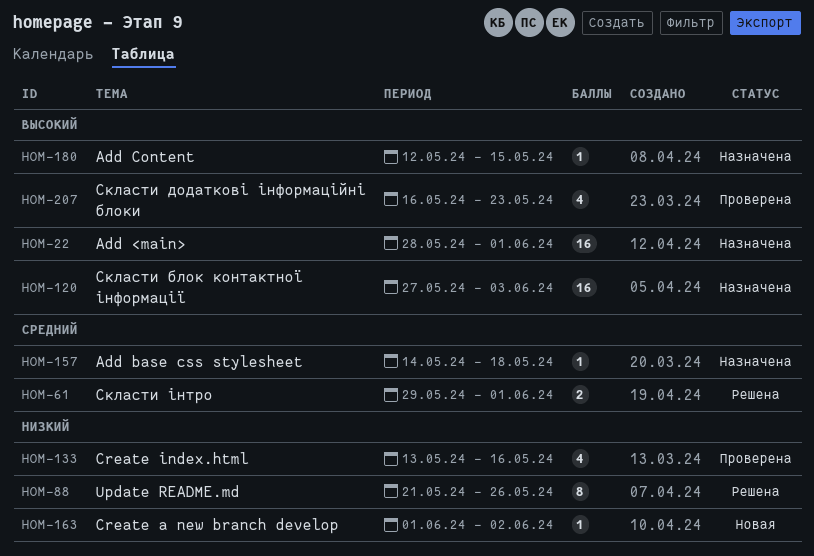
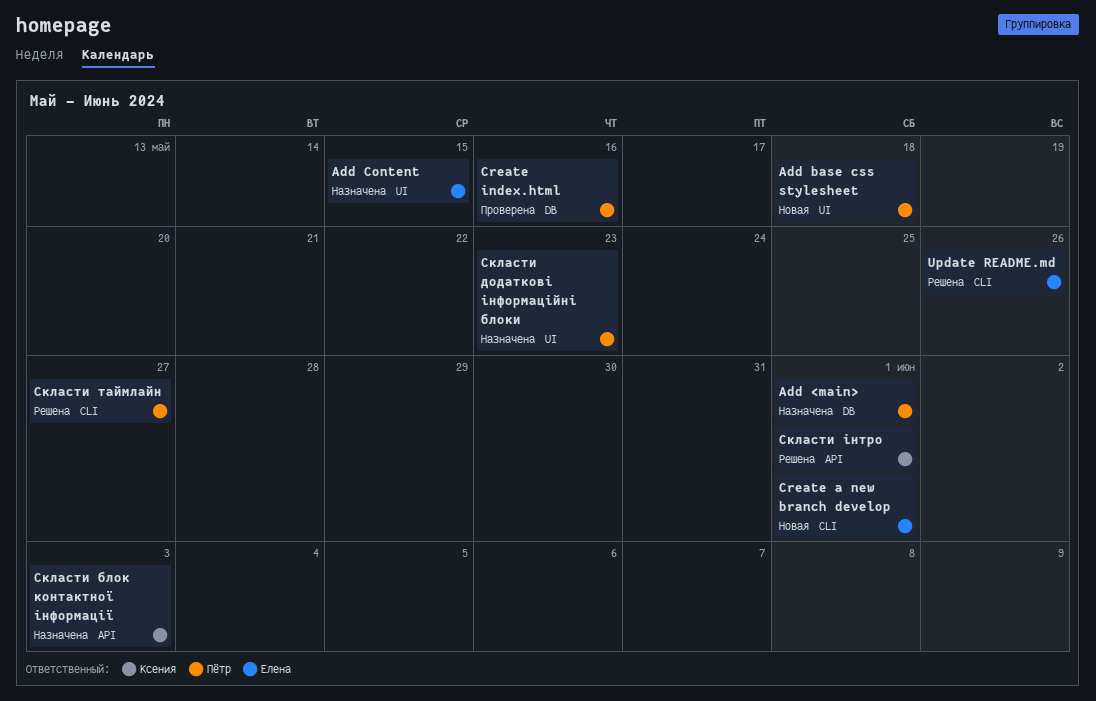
Add base css stylesheet, status: Назначена -> Новая
Create a new branch develop, due: Jun 2 -> Jun 1
Скласти додаткові інформаційні блоки, status: Проверена -> Назначена
Скласти таймлайн: none -> present

